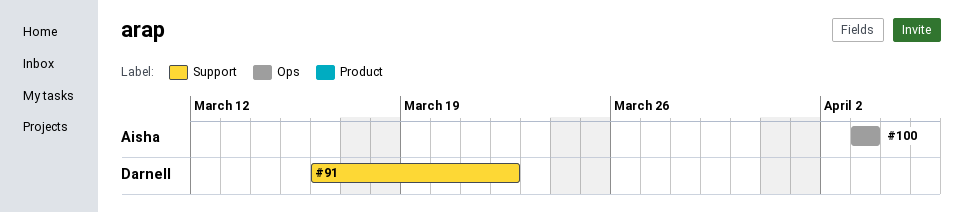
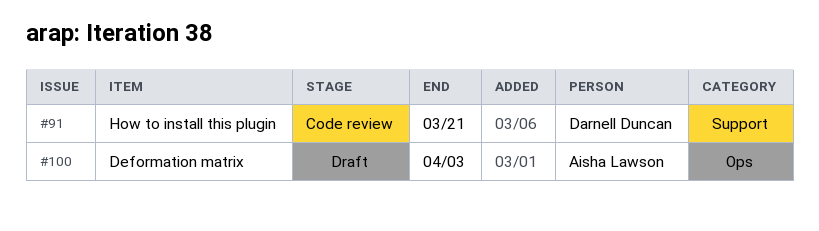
#91, due: Mar 22 -> Mar 21

